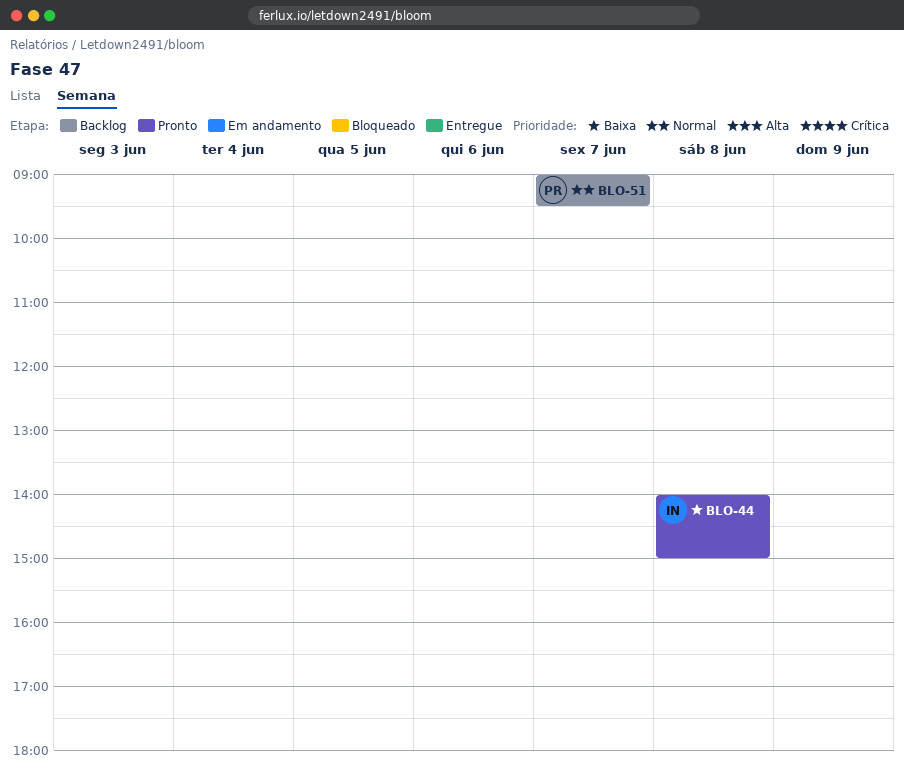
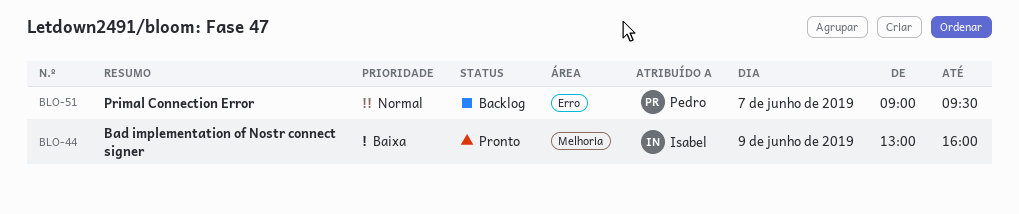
BLO-44, day: Jun 8 -> Jun 9
BLO-44, begins: 14:00 -> 13:00
BLO-44, ends: 15:00 -> 16:00

